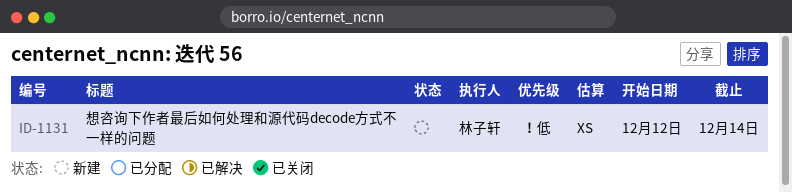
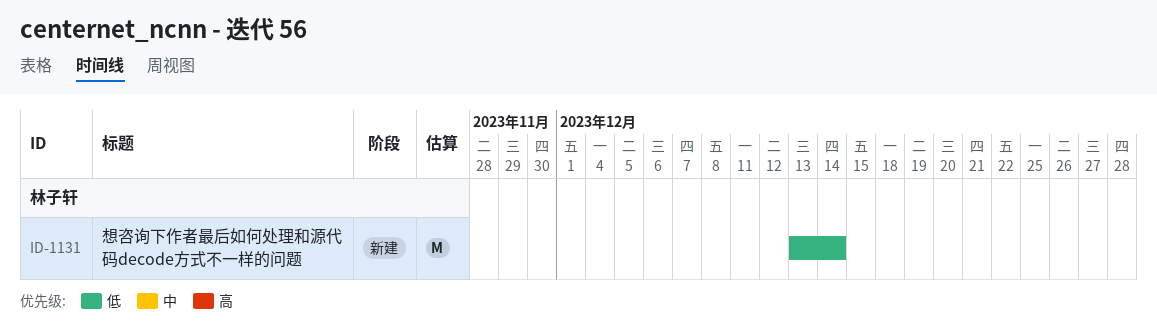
ID-1131, estimate: XS -> M
ID-1131, start: Dec 12 -> Dec 13

